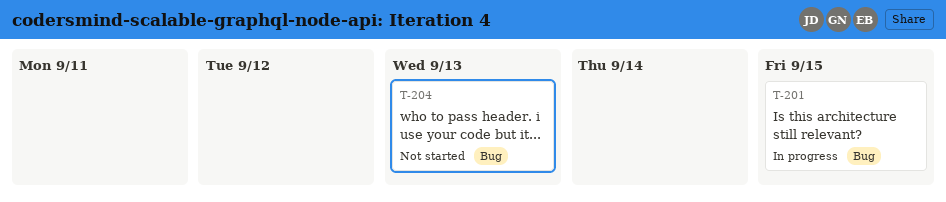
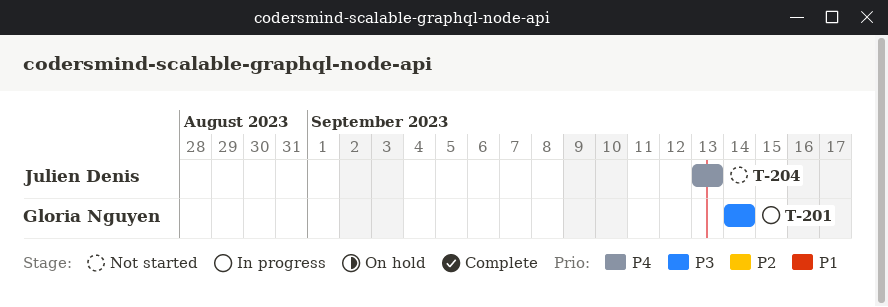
T-201, due: Sep 15 -> Sep 14

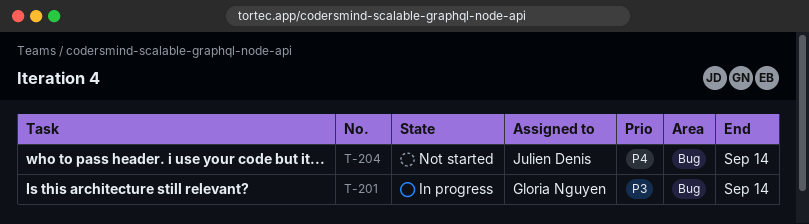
T-204, due: Sep 13 -> Sep 14

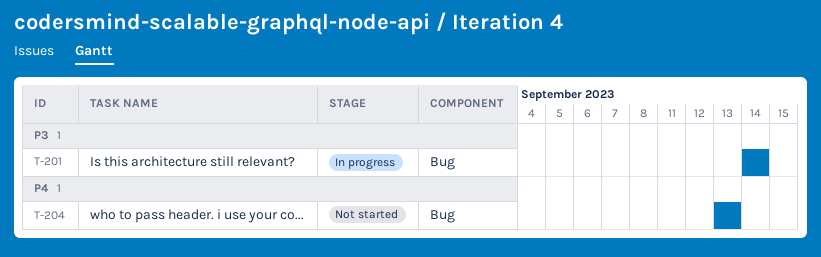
T-204, due: Sep 14 -> Sep 13

